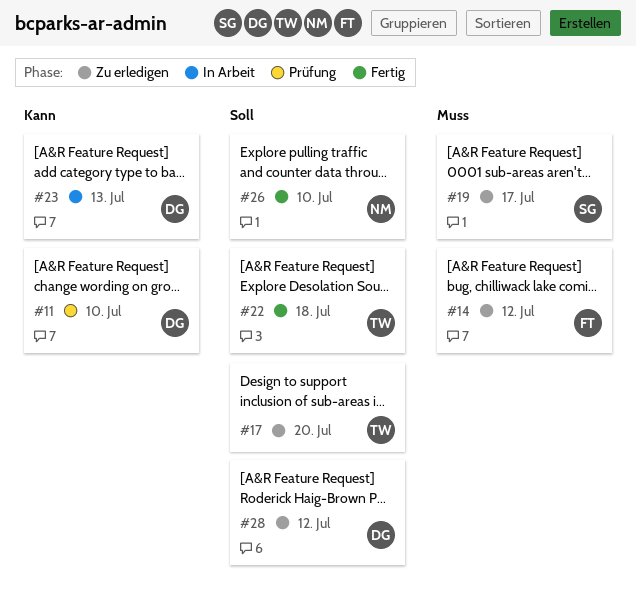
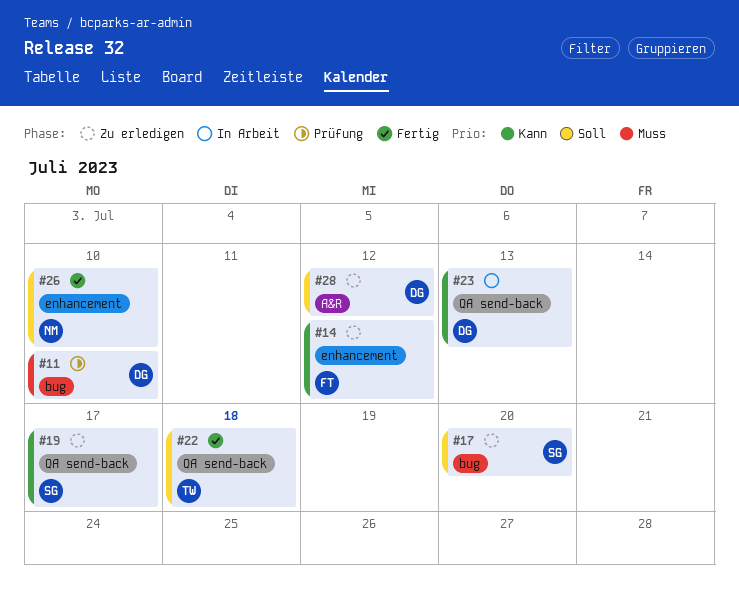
#11, priority: Kann -> Muss
#14, priority: Muss -> Kann
#17, owner: TW -> SG
#19, priority: Muss -> Kann

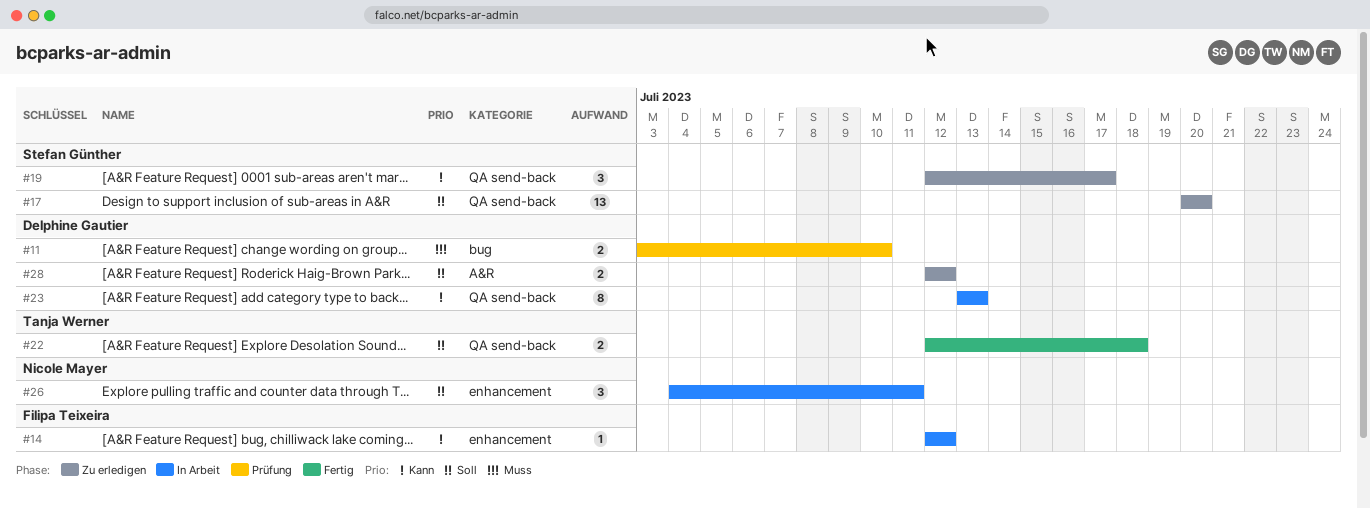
#14, status: Zu erledigen -> In Arbeit
#17, label: bug -> QA send-back
#26, status: Fertig -> In Arbeit
#26, due: Jul 10 -> Jul 11

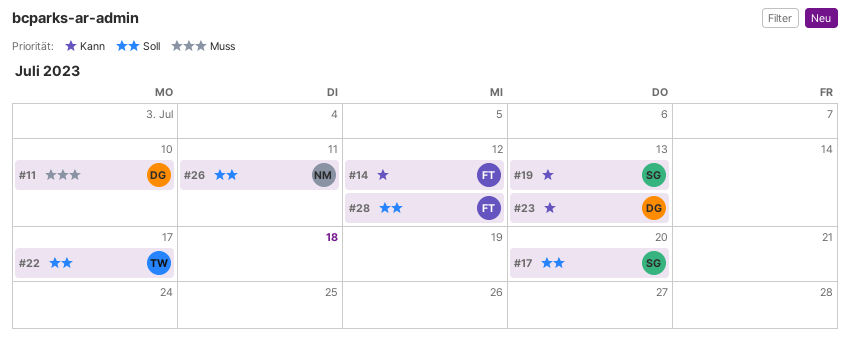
#19, due: Jul 17 -> Jul 13
#22, due: Jul 18 -> Jul 17
#28, owner: Delphine Gautier -> Filipa Teixeira

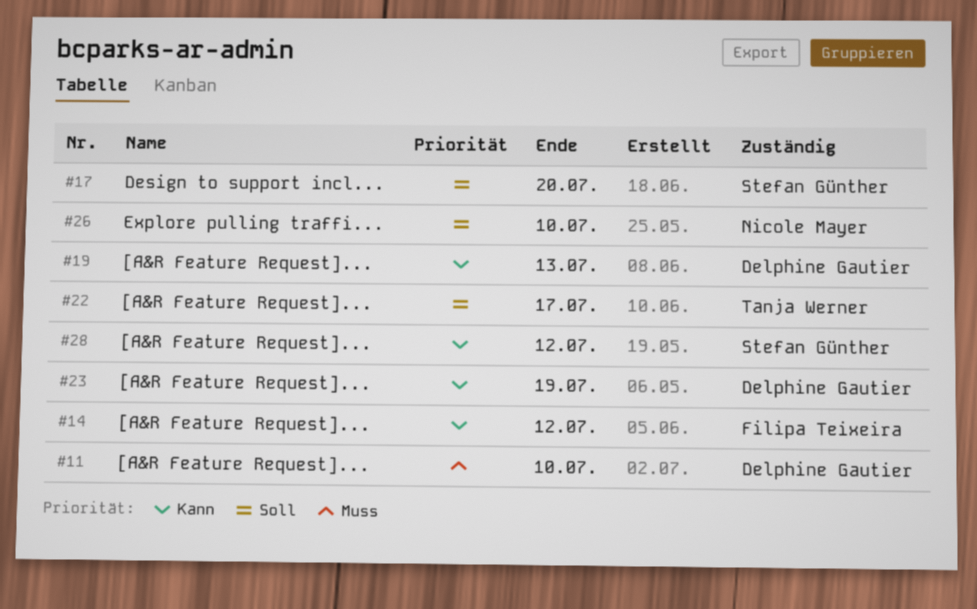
#19, owner: Stefan Günther -> Delphine Gautier
#23, due: Jul 13 -> Jul 19
#26, due: Jul 11 -> Jul 10
#28, owner: Filipa Teixeira -> Stefan Günther
#28, priority: Soll -> Kann

